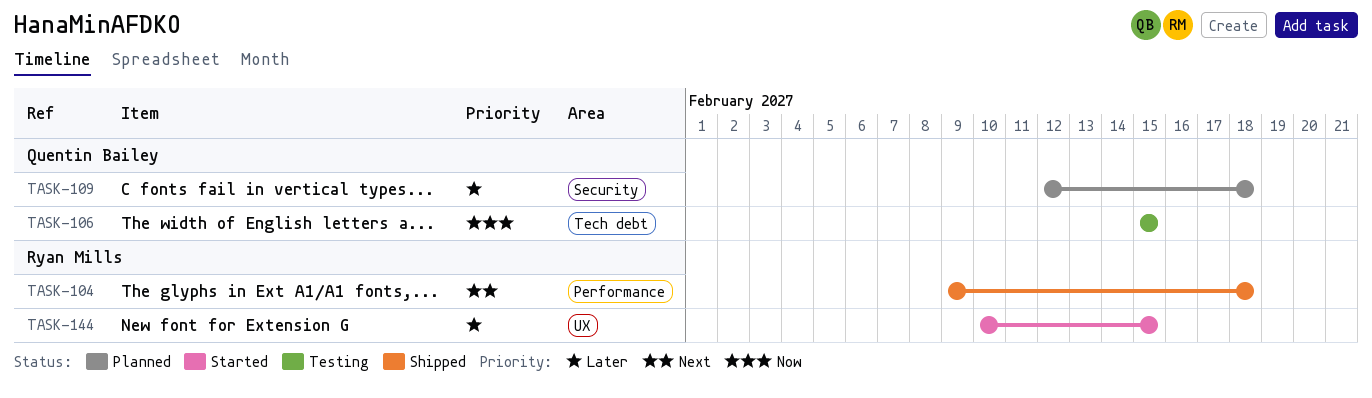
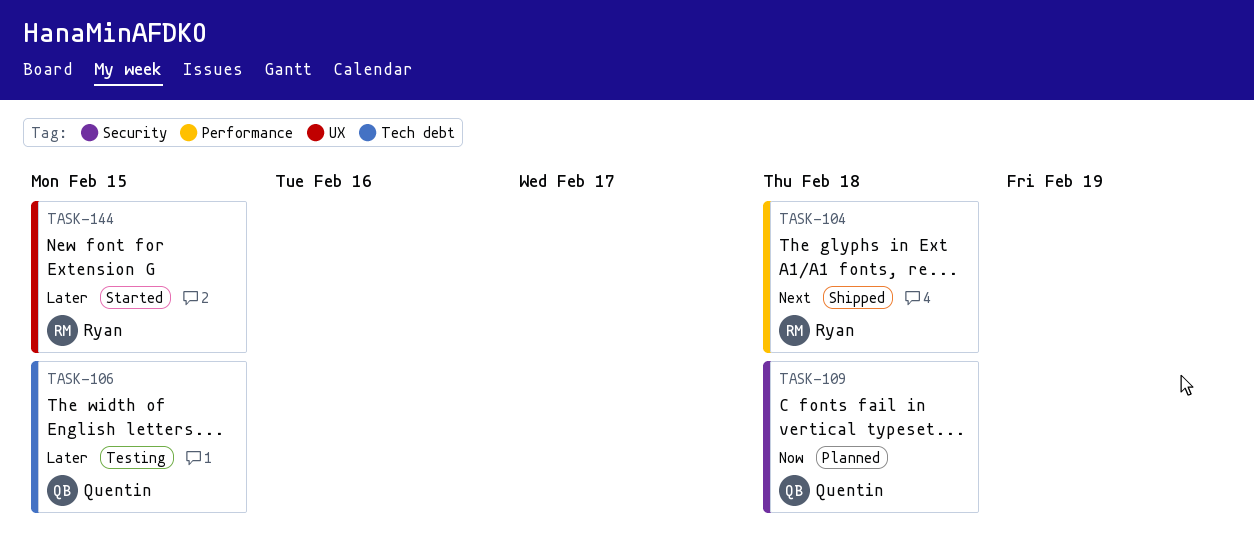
TASK-106, priority: Now -> Later
TASK-109, priority: Later -> Now

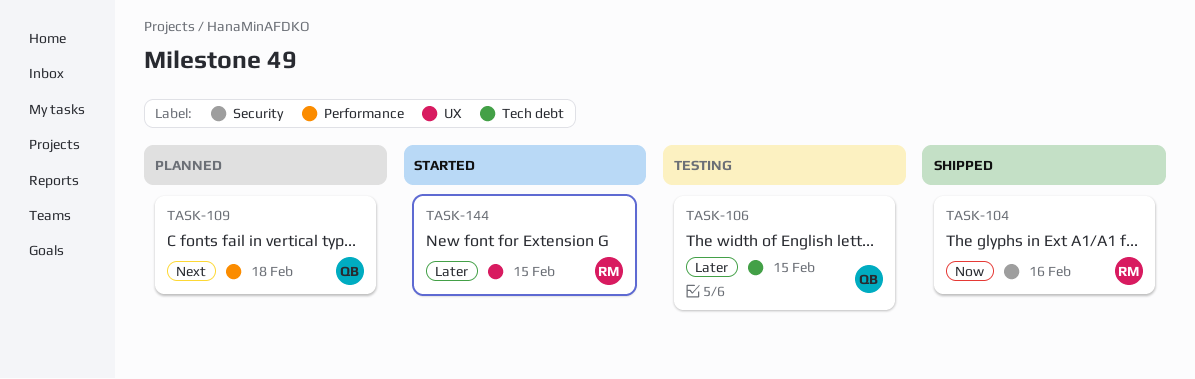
TASK-104, priority: Next -> Now
TASK-104, label: Performance -> Security
TASK-104, due: Feb 18 -> Feb 16
TASK-109, priority: Now -> Next
TASK-109, label: Security -> Performance

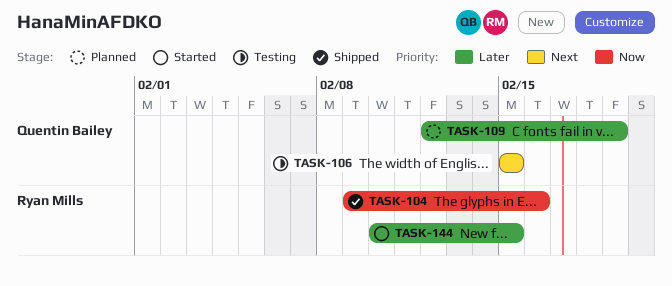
TASK-106, priority: Later -> Next
TASK-109, priority: Next -> Later
TASK-109, due: Feb 18 -> Feb 19

